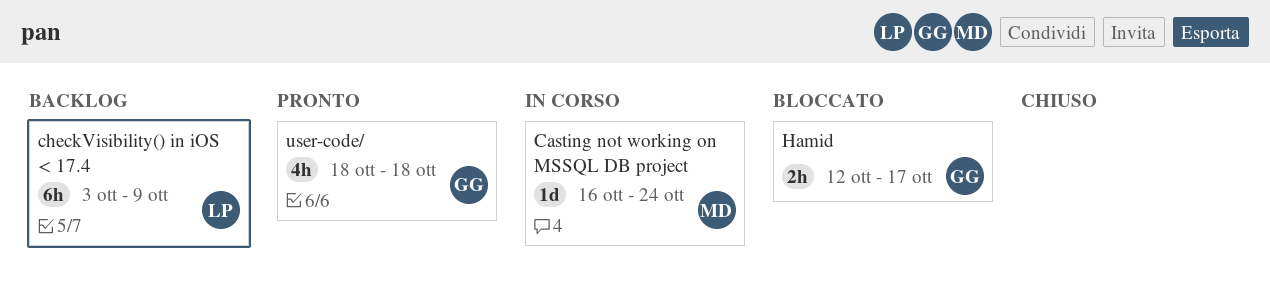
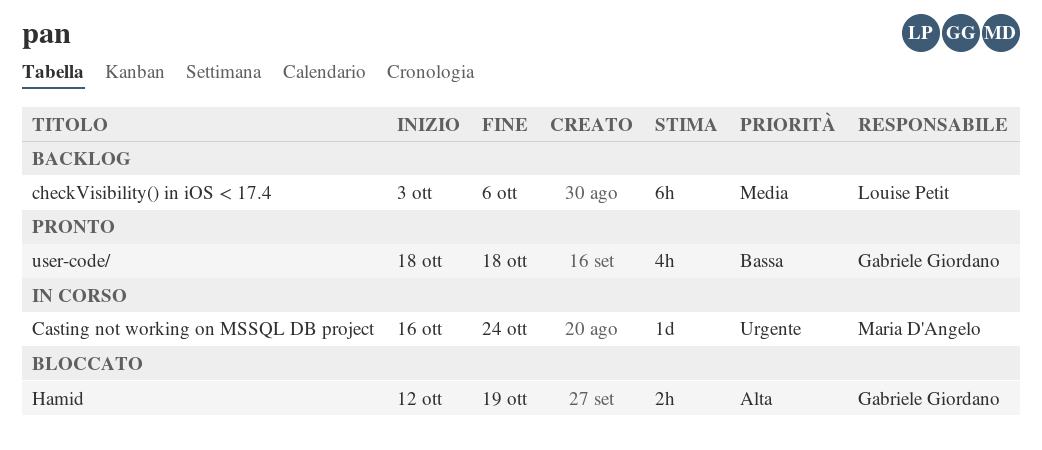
checkVisibility() in iOS < 17.4, due: Oct 9 -> Oct 6
Hamid, due: Oct 17 -> Oct 19

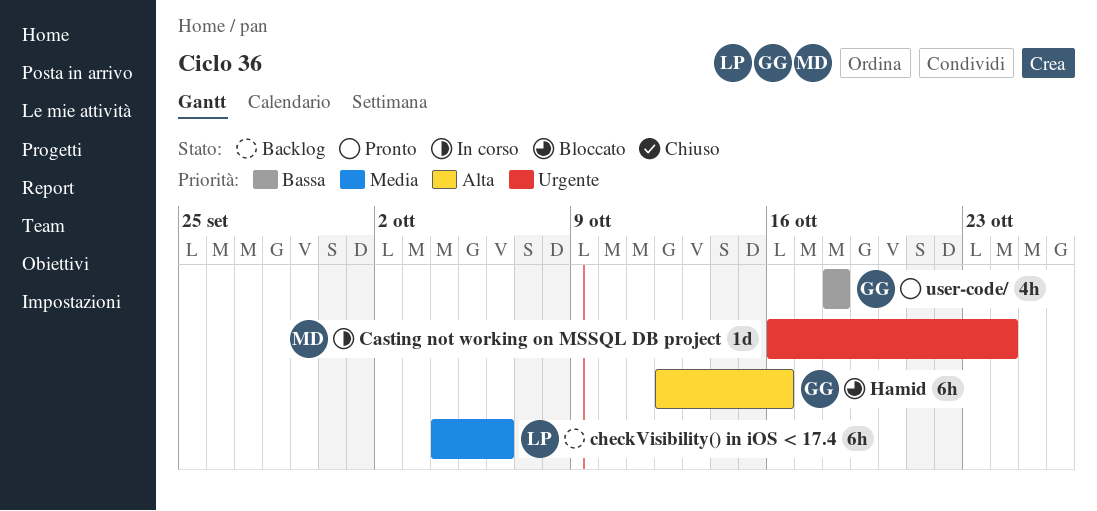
checkVisibility() in iOS < 17.4, start: Oct 3 -> Oct 4
Hamid, estimate: 2h -> 6h
Hamid, due: Oct 19 -> Oct 16

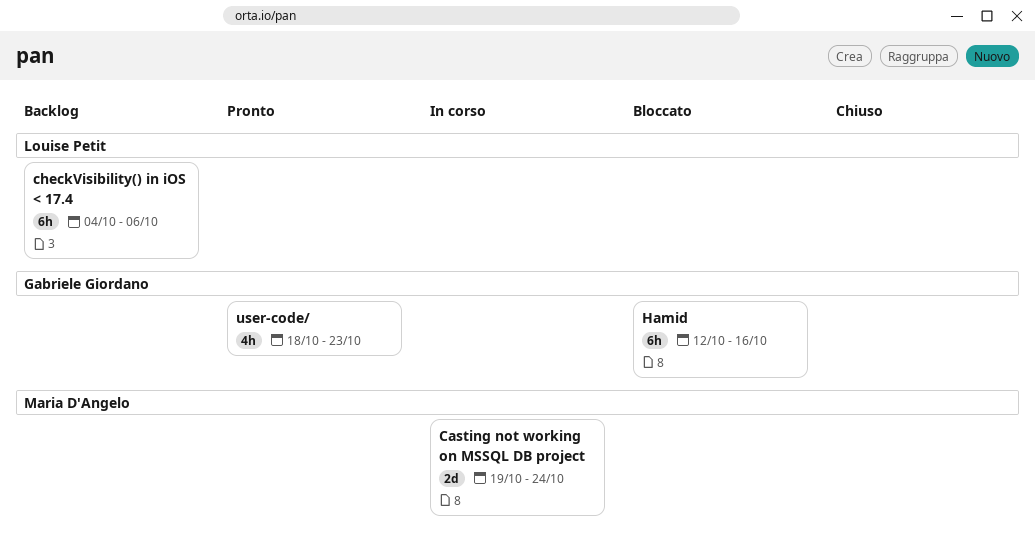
Casting not working on MSSQL DB project, estimate: 1d -> 2d
Casting not working on MSSQL DB project, start: Oct 16 -> Oct 19
user-code/, due: Oct 18 -> Oct 23

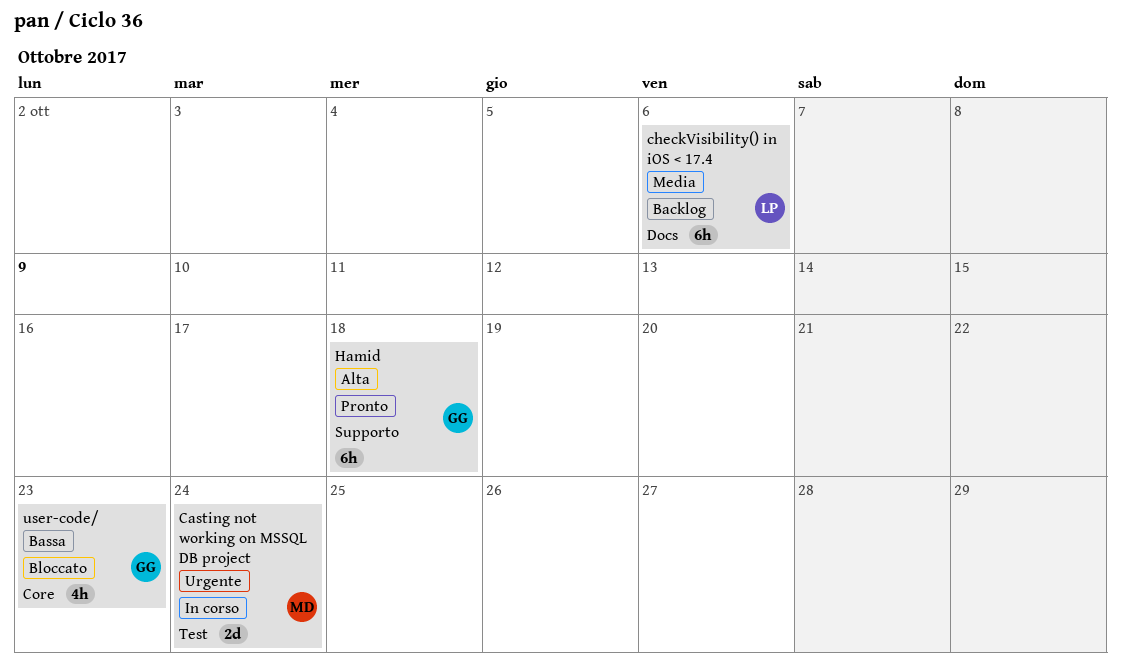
Hamid, status: Bloccato -> Pronto
Hamid, due: Oct 16 -> Oct 18
user-code/, status: Pronto -> Bloccato

